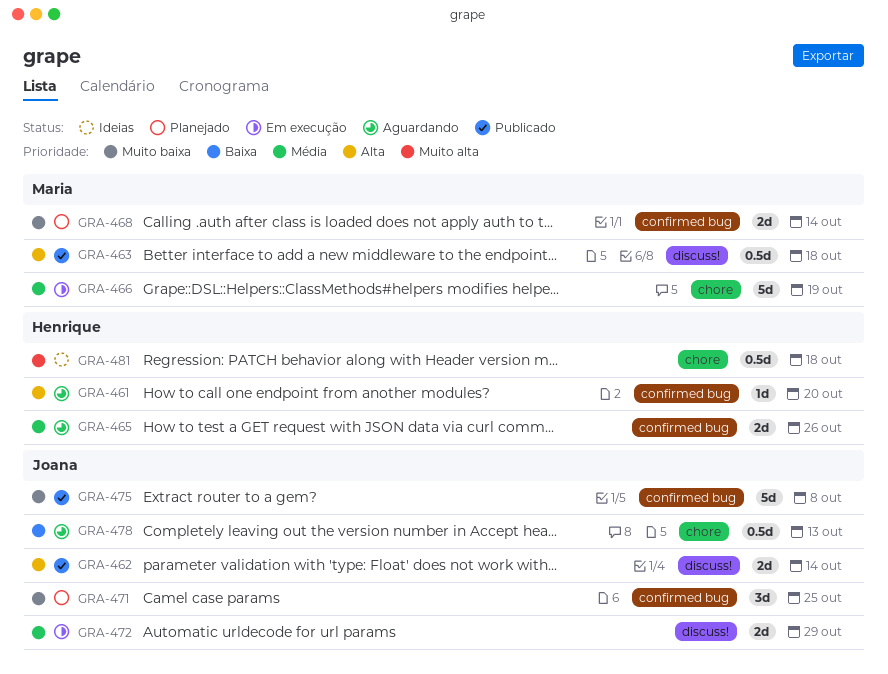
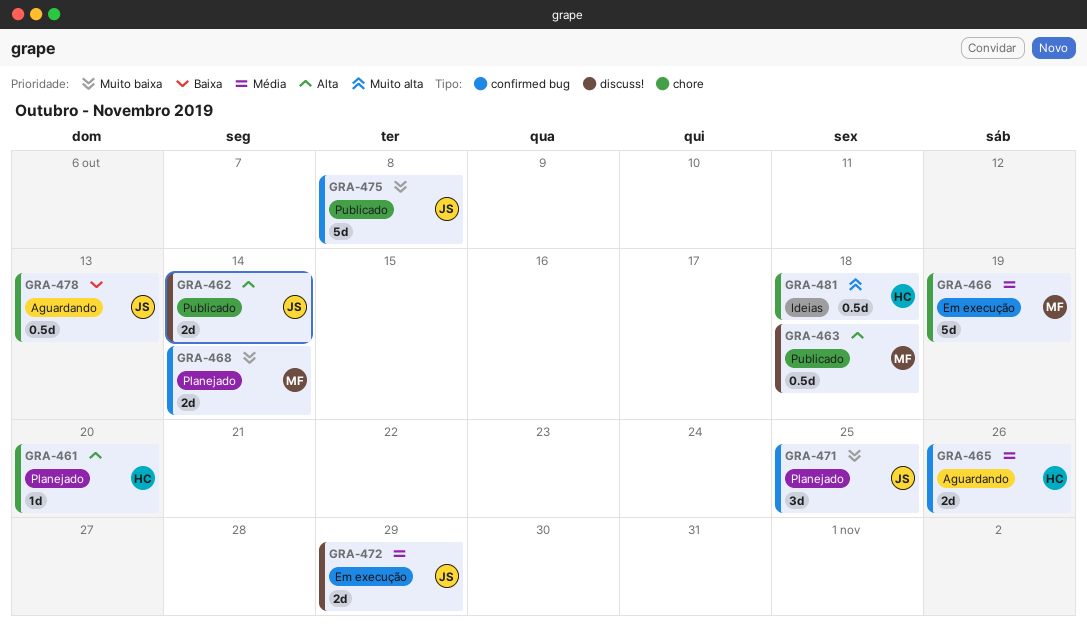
GRA-461, status: Aguardando -> Planejado
GRA-461, label: confirmed bug -> chore

